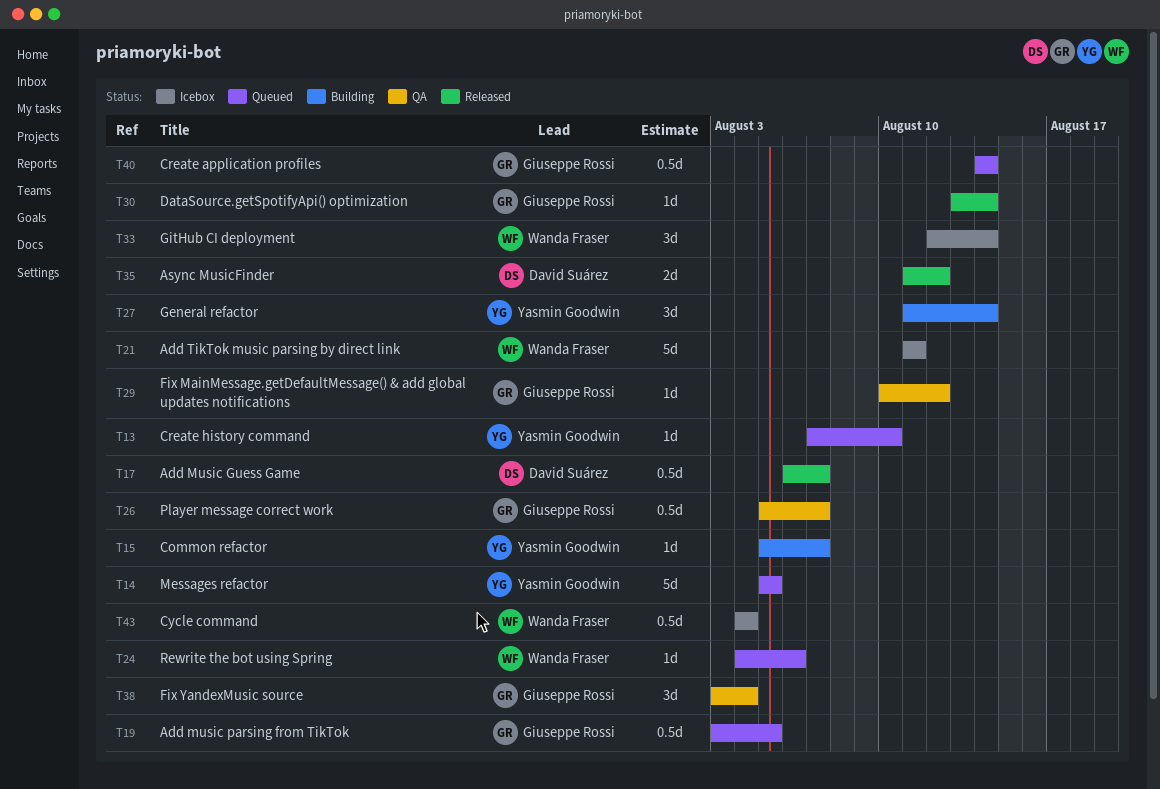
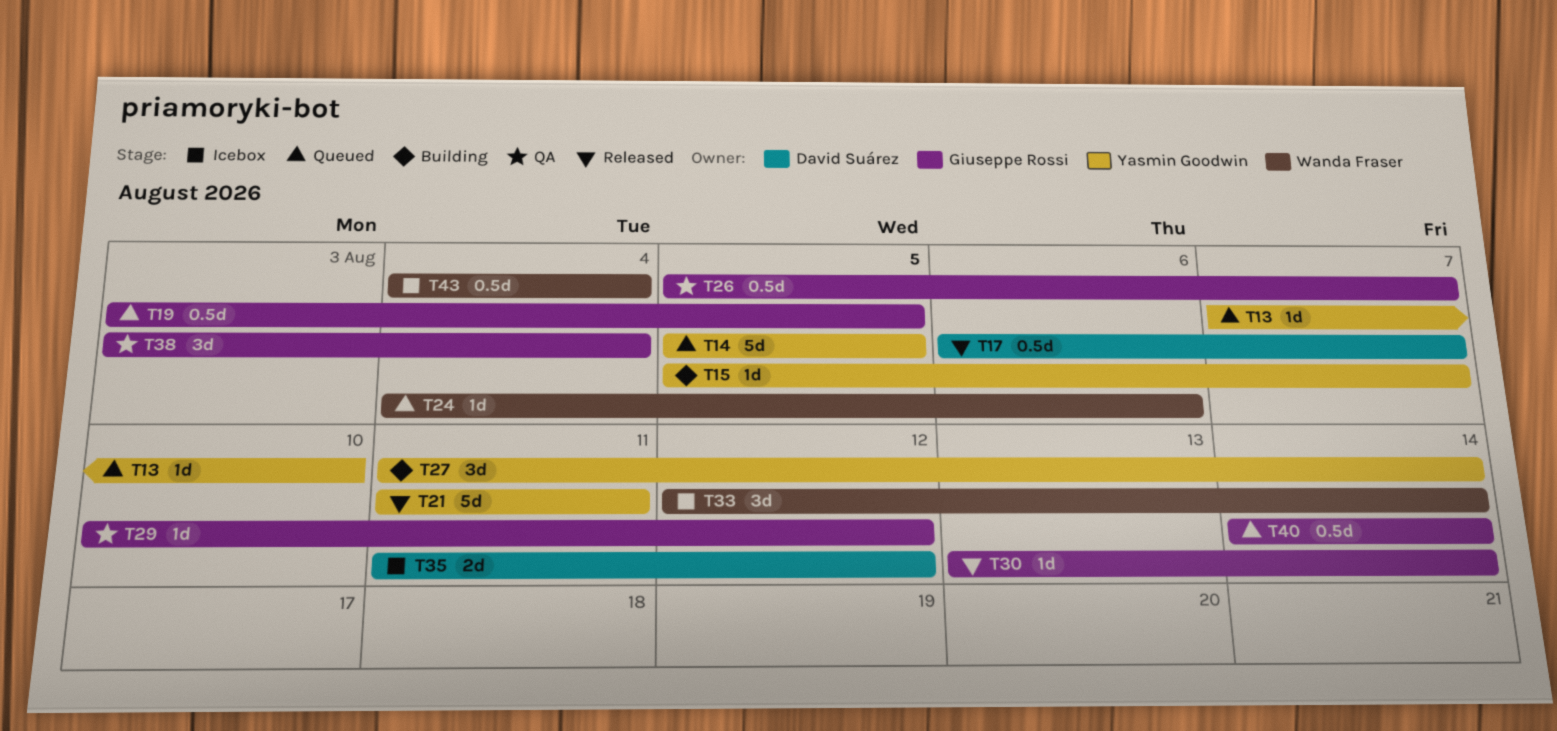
T21, status: Icebox -> Released
T21, owner: Wanda Fraser -> Yasmin Goodwin
T35, status: Released -> Icebox

